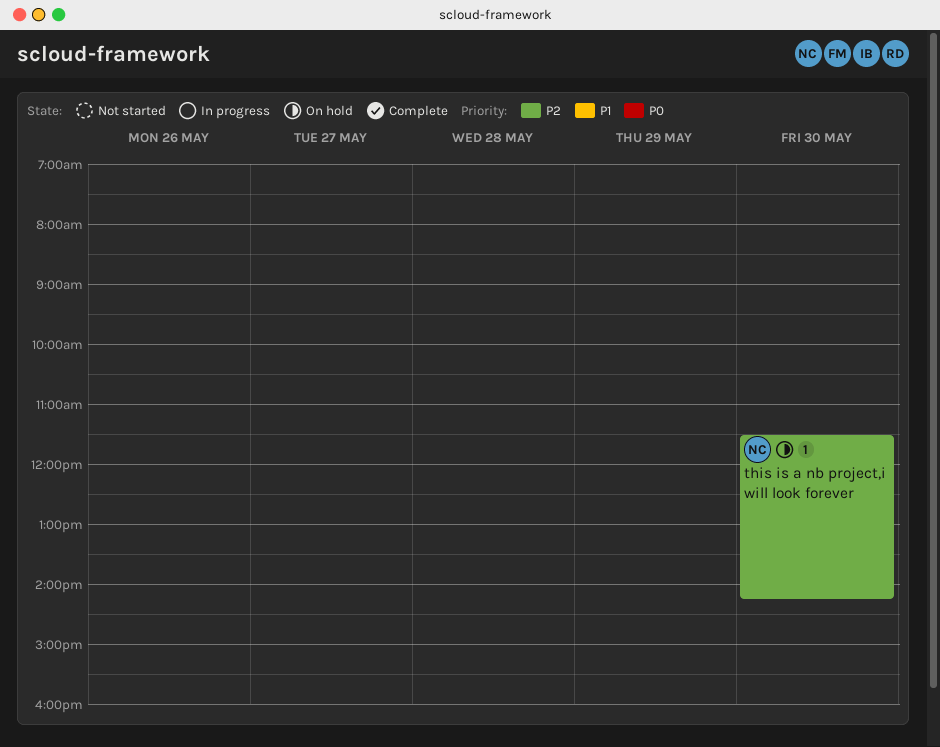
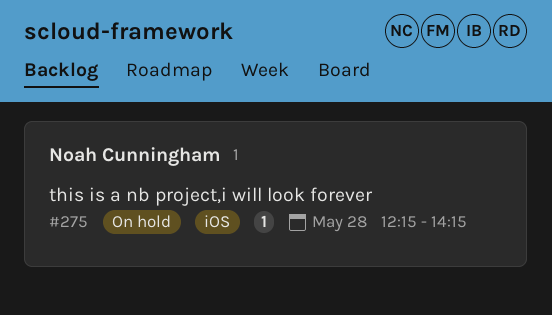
this is a nb project,i will look forever, day: May 30 -> May 28
this is a nb project,i will look forever, begins: 11:30 -> 12:15

